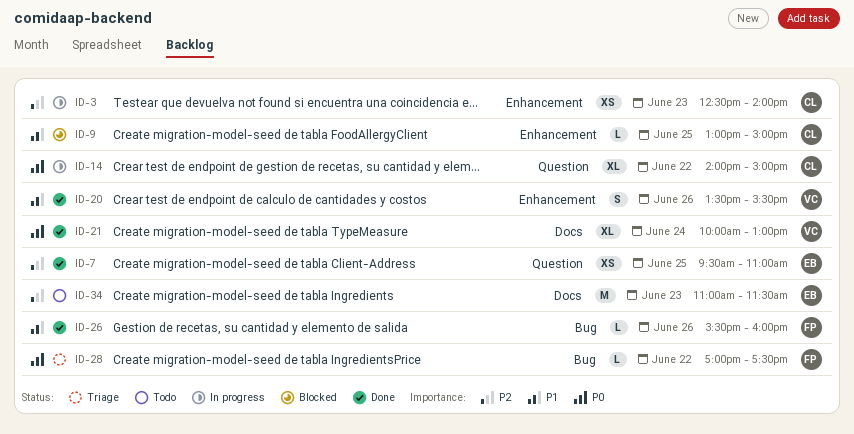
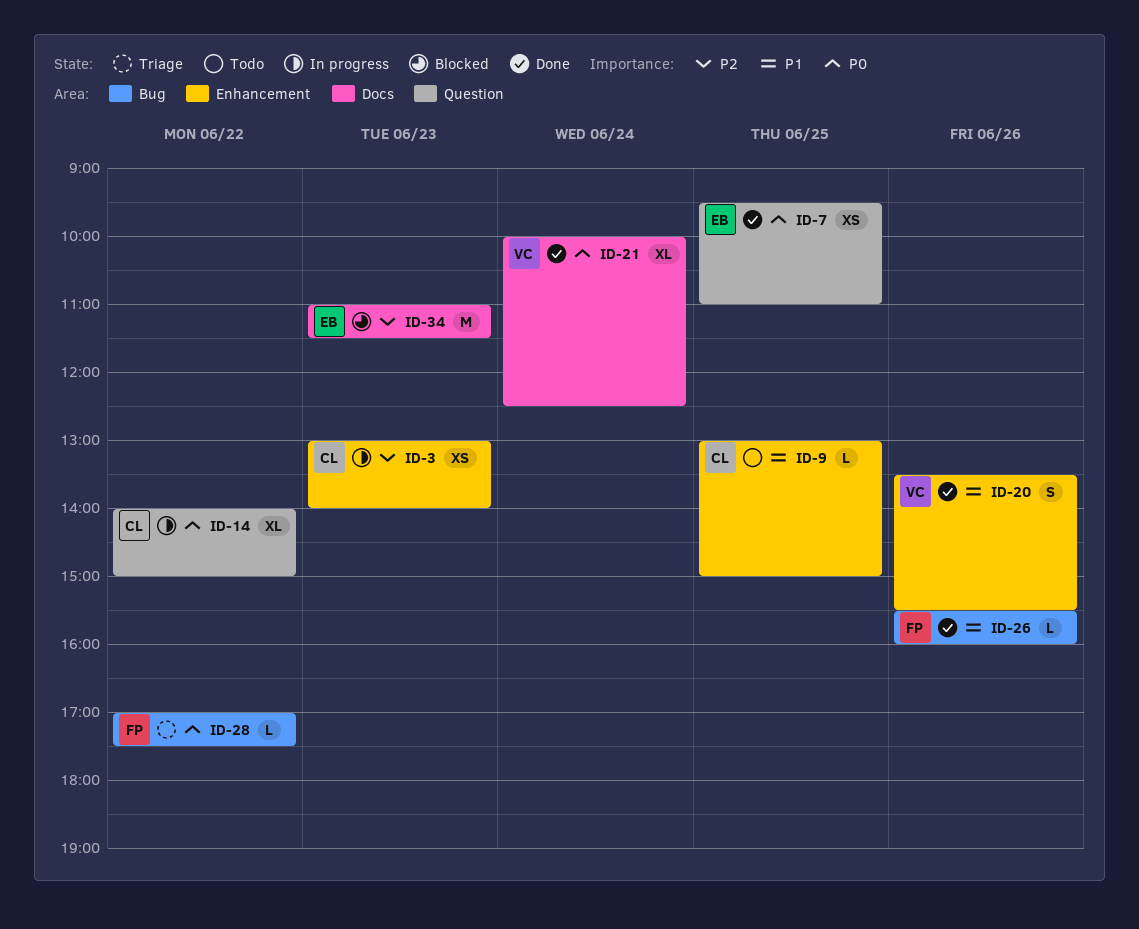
ID-3, begins: 12:30 -> 13:00
ID-7, priority: P2 -> P0
ID-9, status: Blocked -> Todo
ID-21, ends: 13:00 -> 12:30
ID-34, status: Todo -> Blocked

